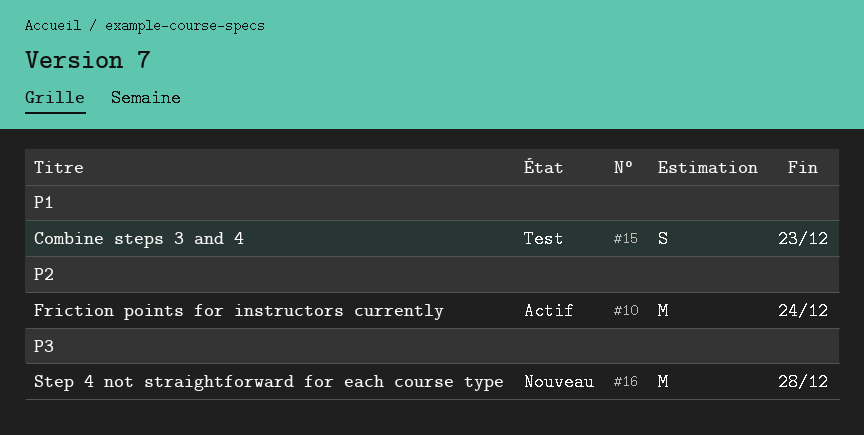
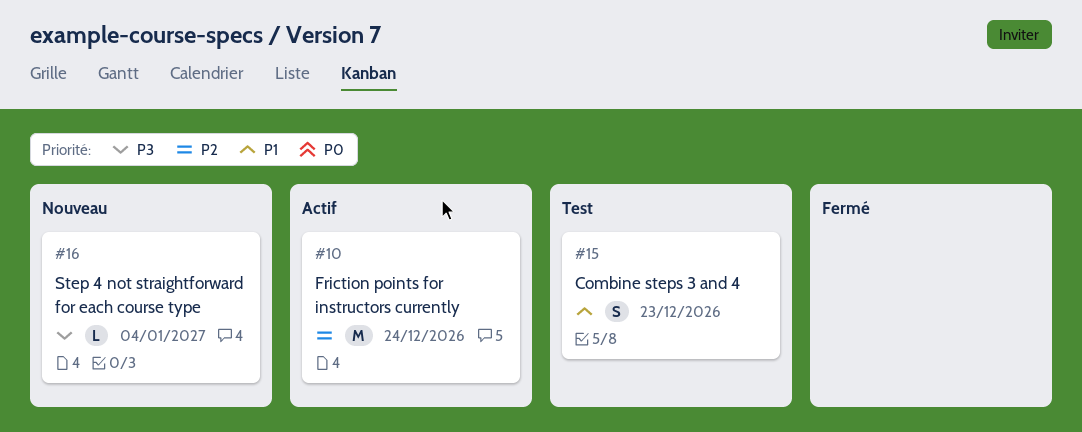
#16, estimate: M -> L
#16, due: Dec 28 -> Jan 4

